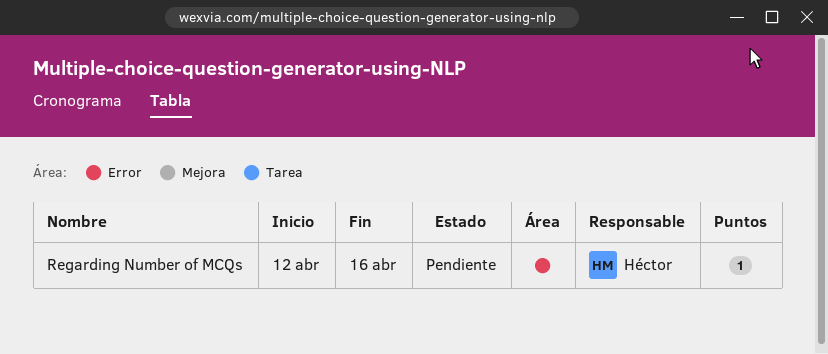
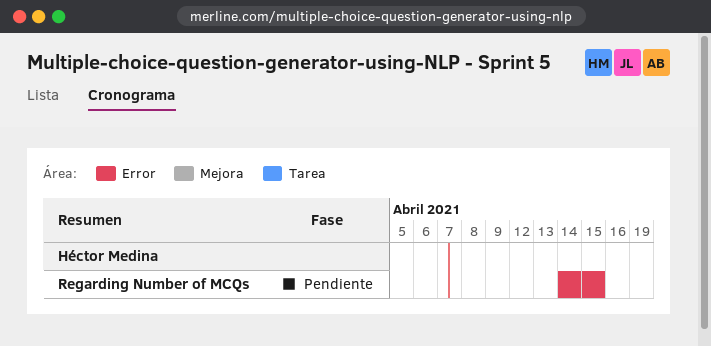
Regarding Number of MCQs, start: Apr 12 -> Apr 14
Regarding Number of MCQs, due: Apr 16 -> Apr 15

